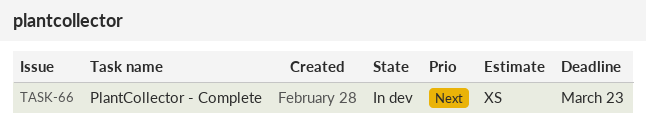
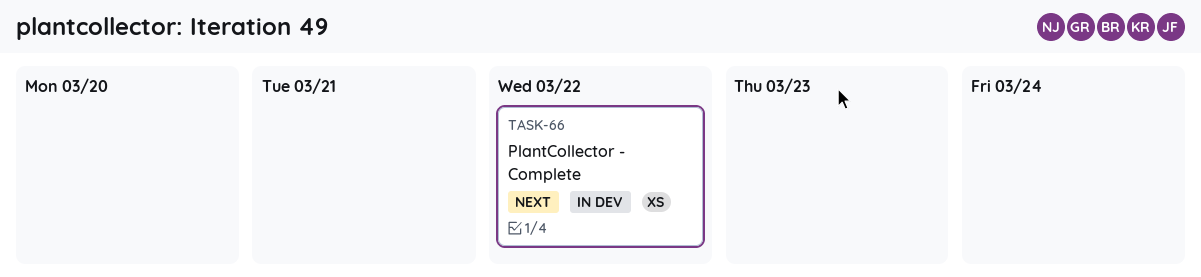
TASK-66, due: Mar 23 -> Mar 22

